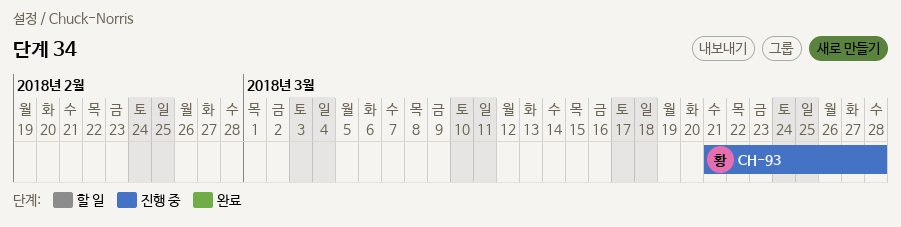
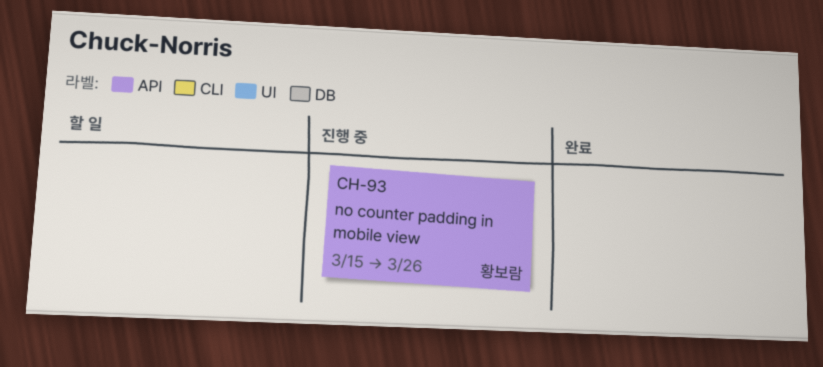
CH-93, start: Mar 21 -> Mar 15
CH-93, due: Mar 28 -> Mar 26

